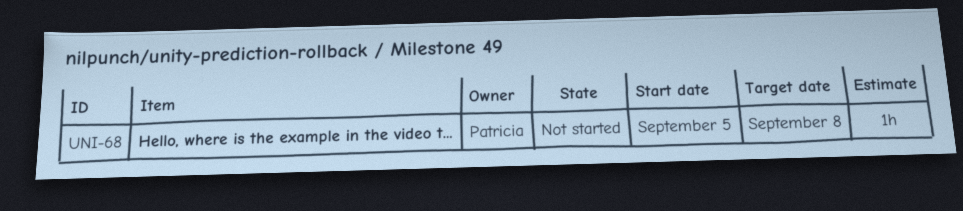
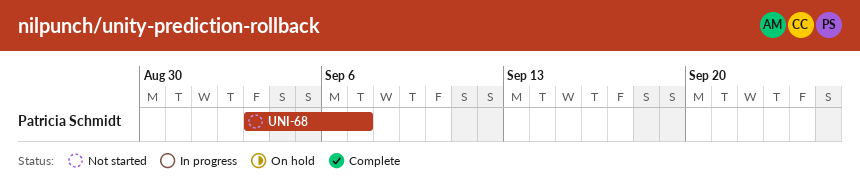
UNI-68, start: Sep 5 -> Sep 3
UNI-68, due: Sep 8 -> Sep 7

